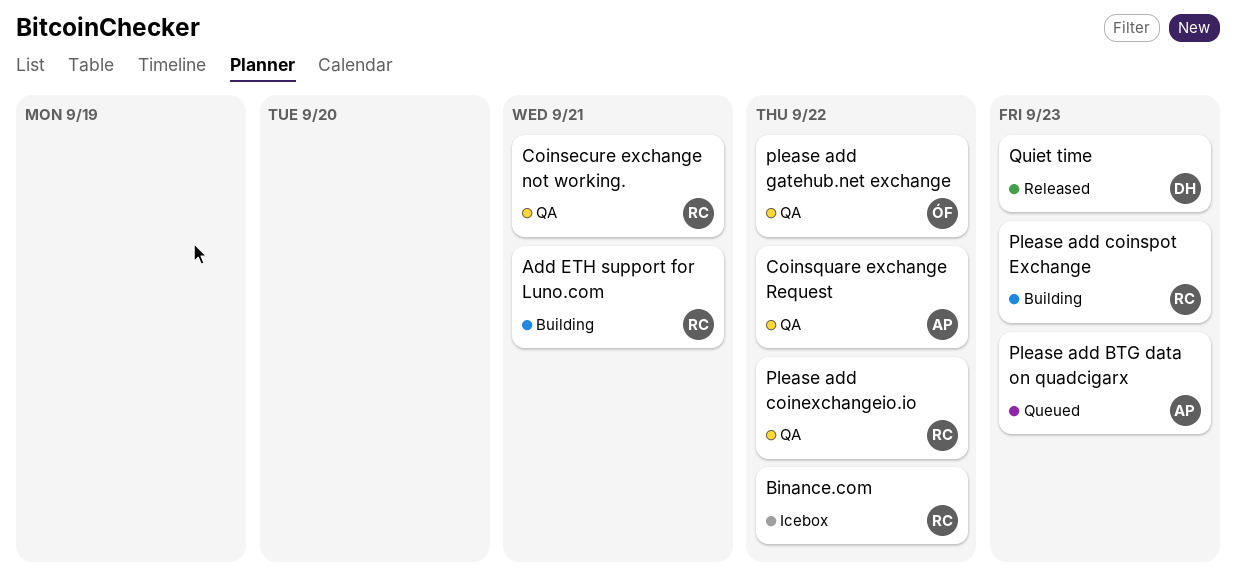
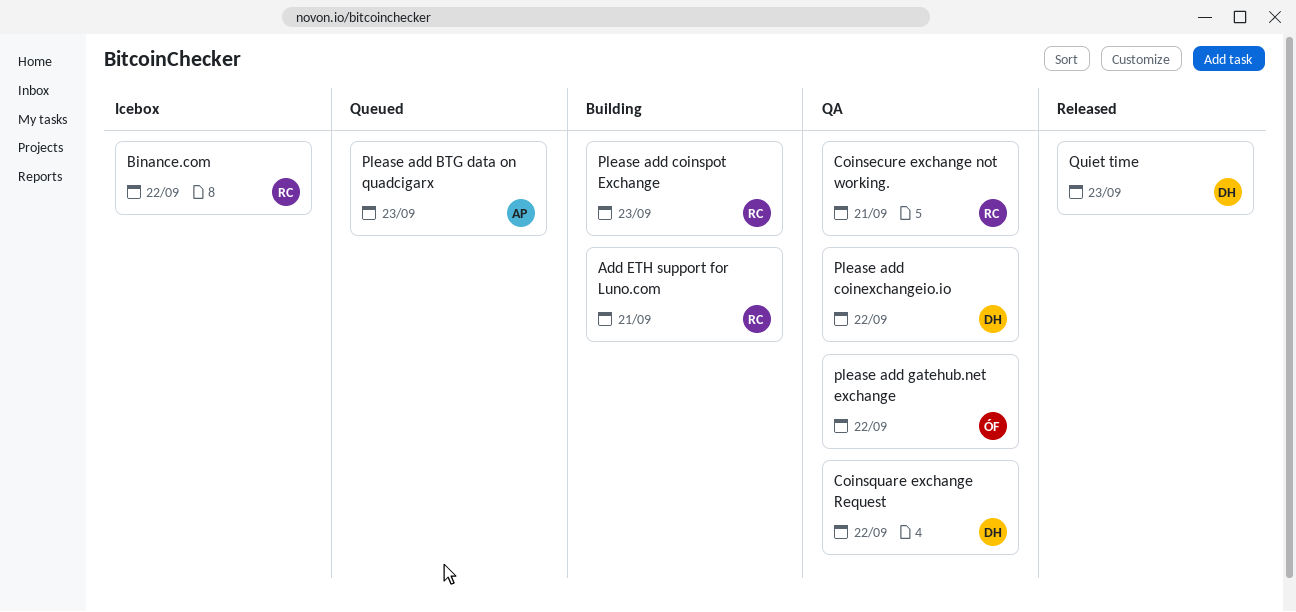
Coinsquare exchange Request, owner: AP -> DH
Please add coinexchangeio.io, owner: RC -> DH

